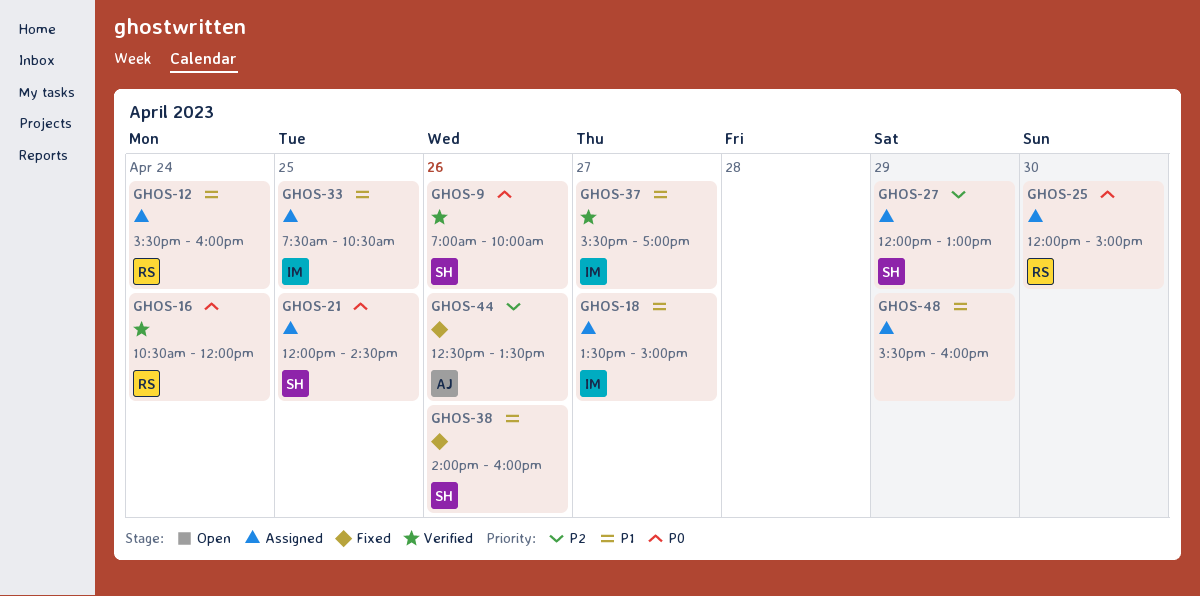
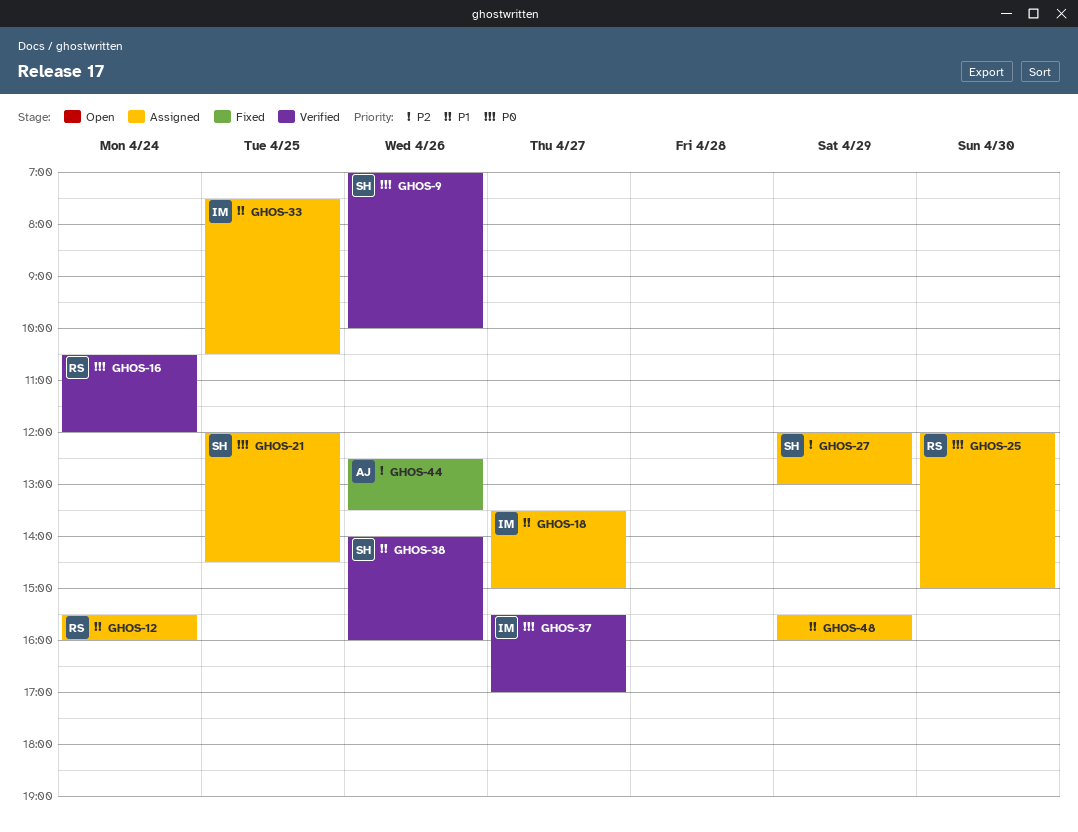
GHOS-37, priority: P1 -> P0
GHOS-38, status: Fixed -> Verified

